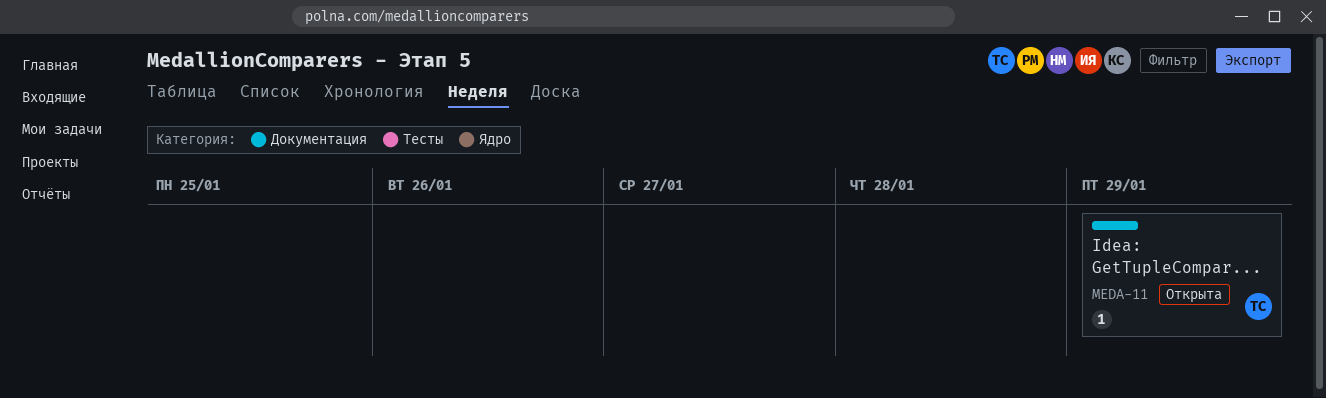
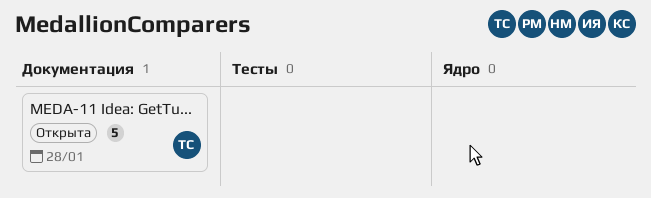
MEDA-11, estimate: 1 -> 5
MEDA-11, due: Jan 29 -> Jan 28

